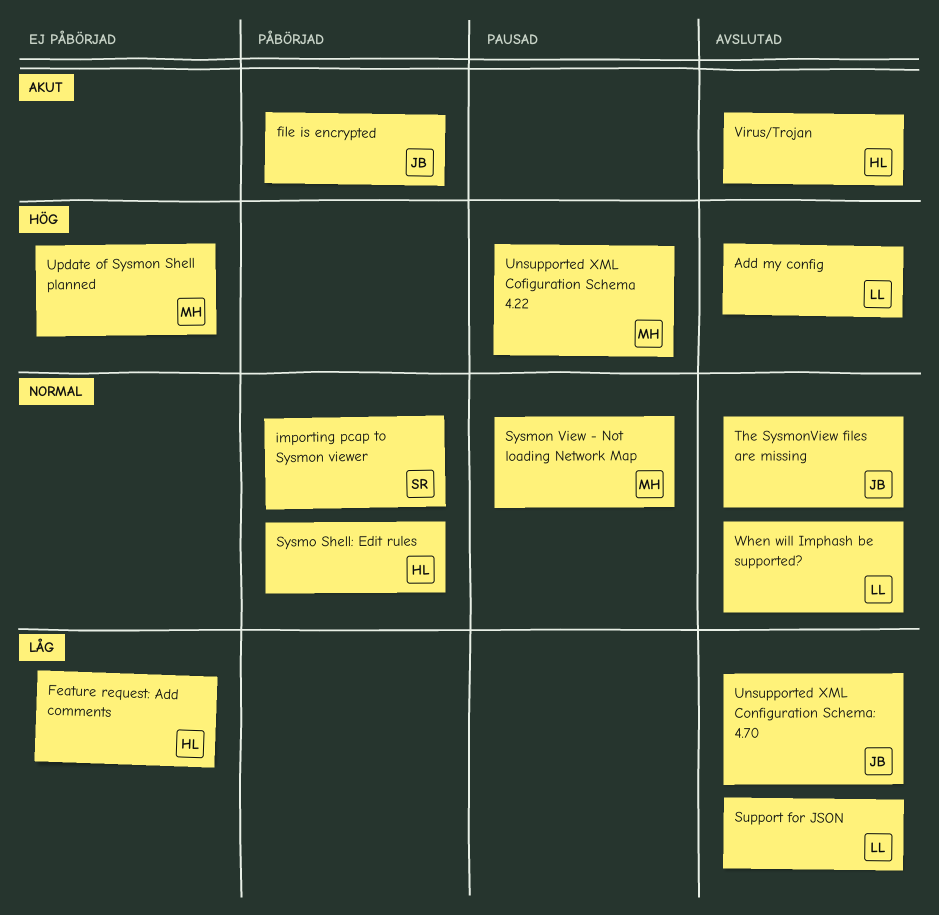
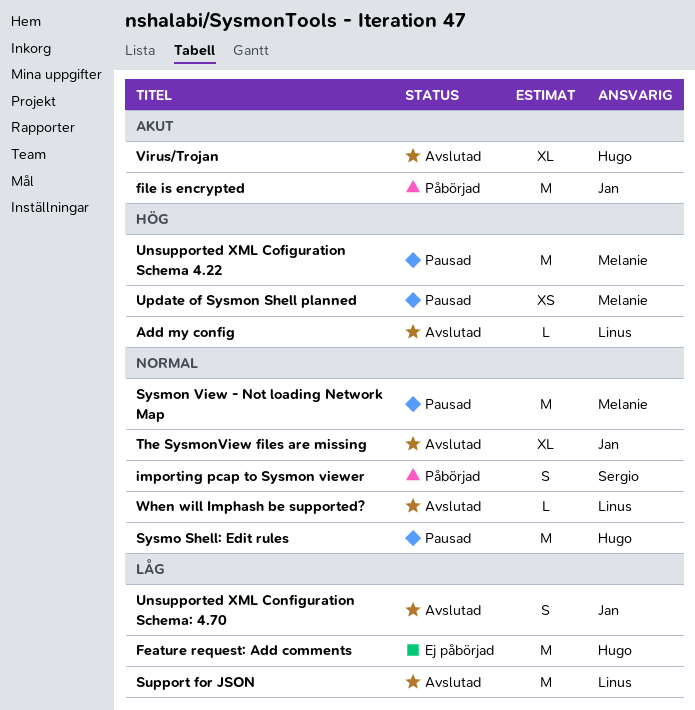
Sysmo Shell: Edit rules, status: Påbörjad -> Pausad
Update of Sysmon Shell planned, status: Ej påbörjad -> Pausad

